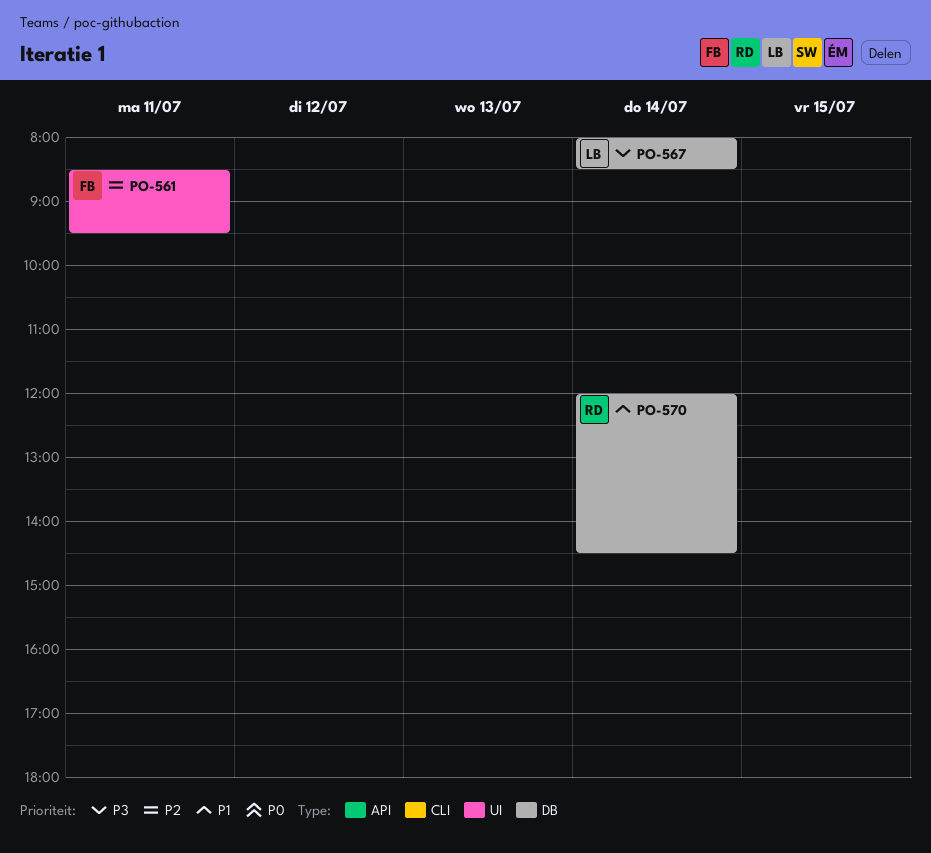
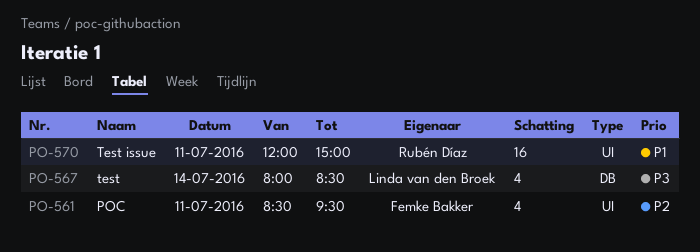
PO-570, label: DB -> UI
PO-570, day: Jul 14 -> Jul 11
PO-570, ends: 14:30 -> 15:00

